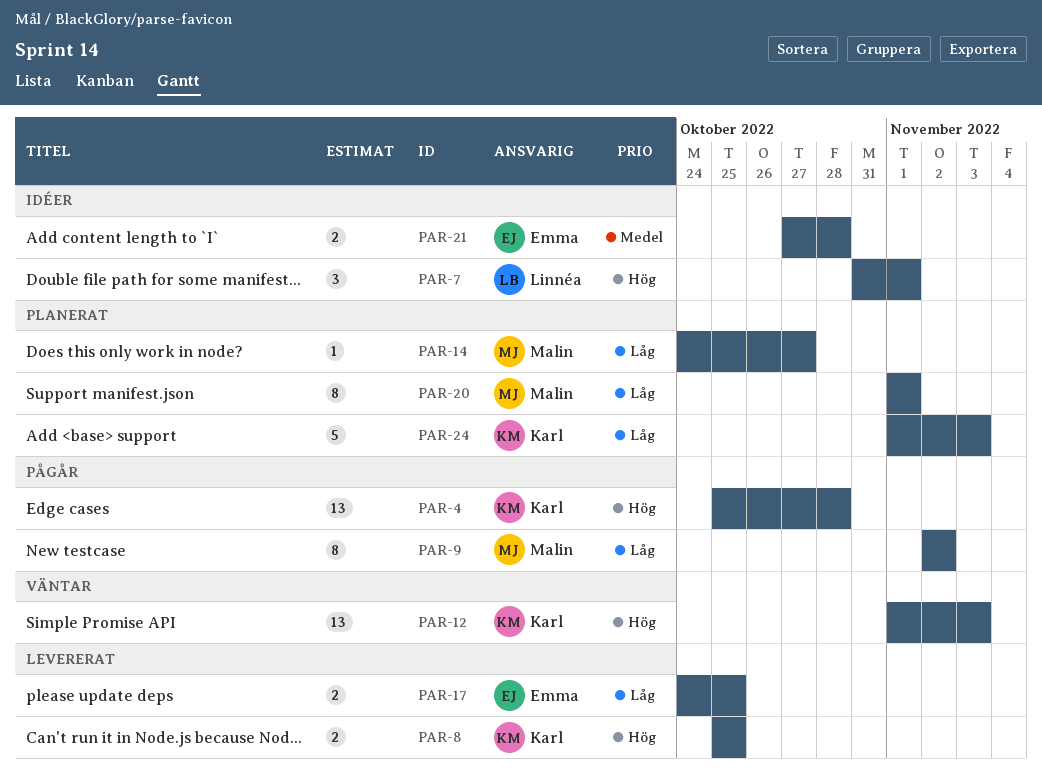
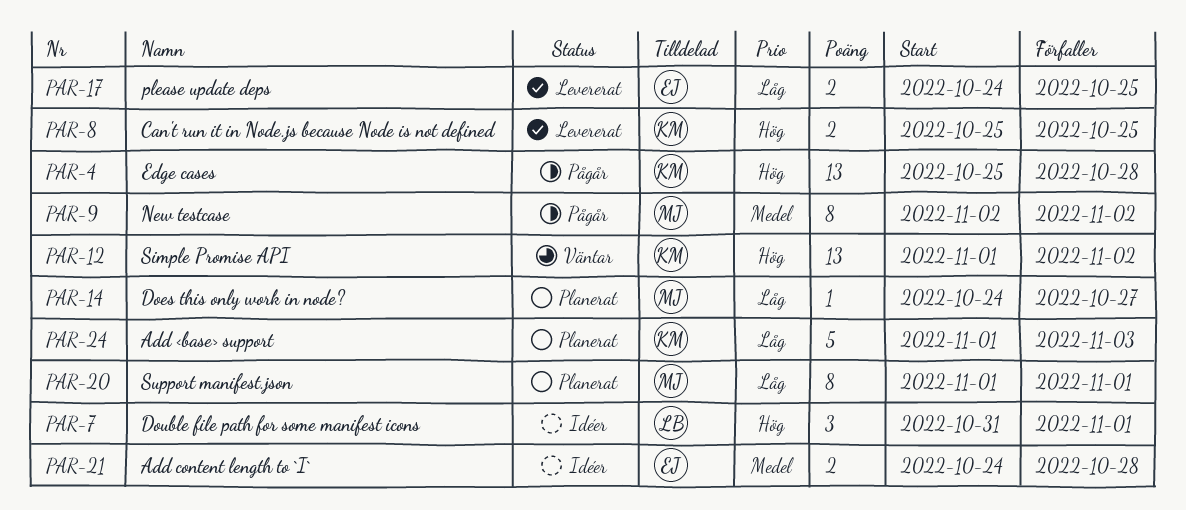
PAR-9, priority: Låg -> Medel
PAR-12, due: Nov 3 -> Nov 2
PAR-21, start: Oct 27 -> Oct 24

